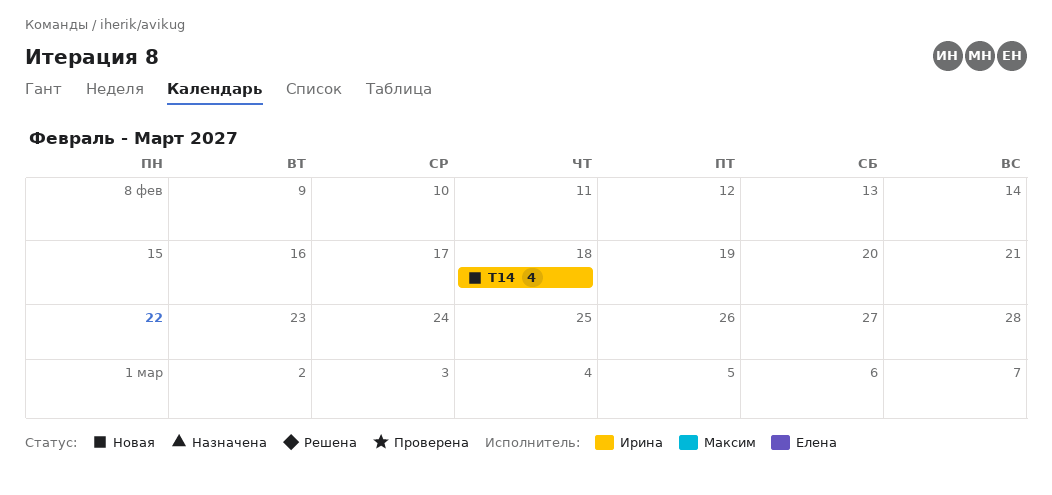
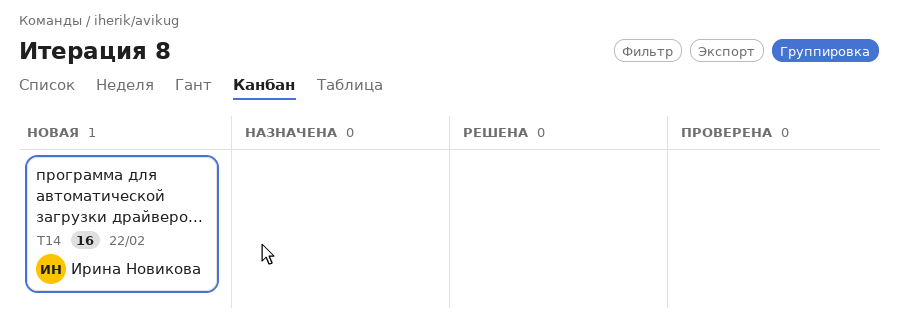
T14, estimate: 4 -> 16
T14, due: Feb 18 -> Feb 22

